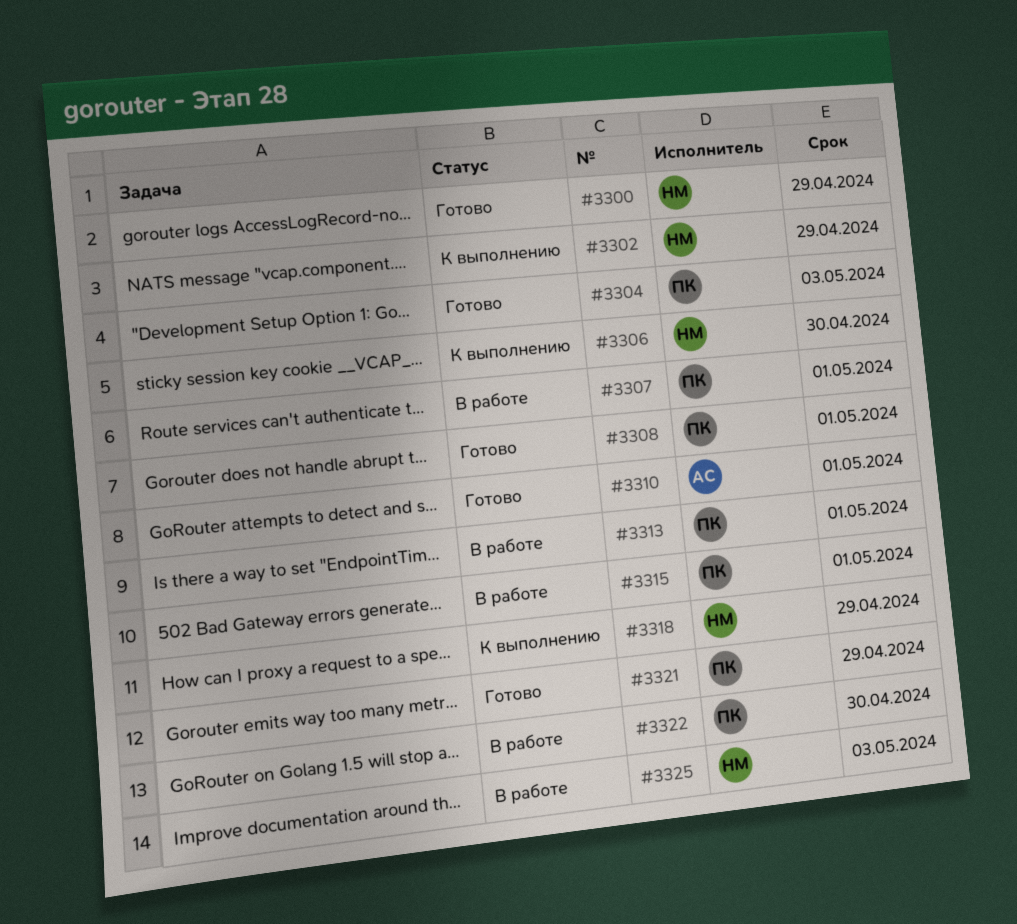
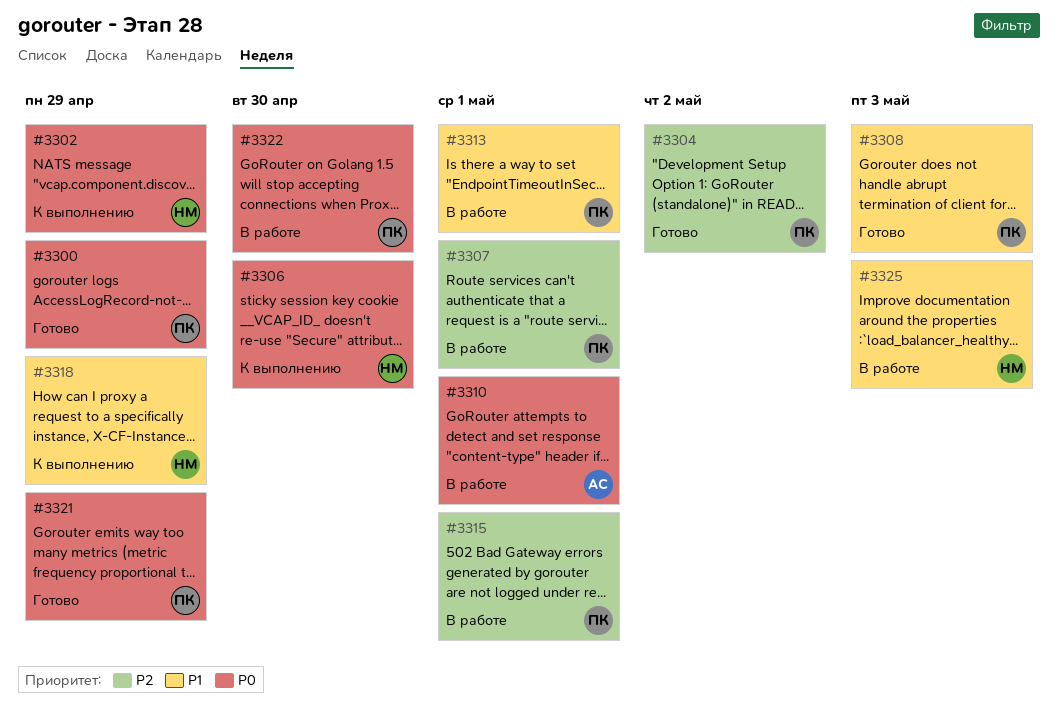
#3300, owner: НМ -> ПК
#3304, due: May 3 -> May 2
#3308, due: May 1 -> May 3
#3310, status: Готово -> В работе

